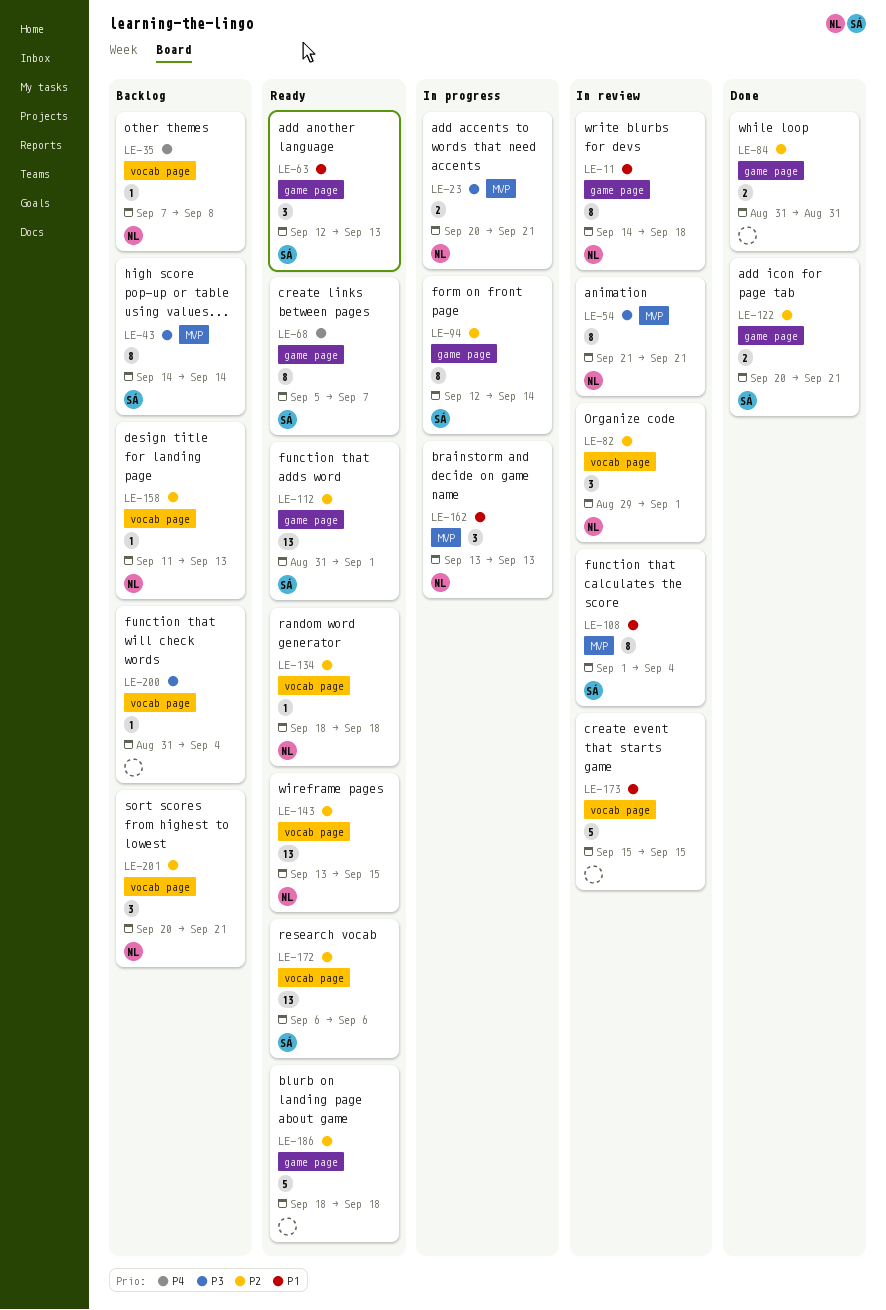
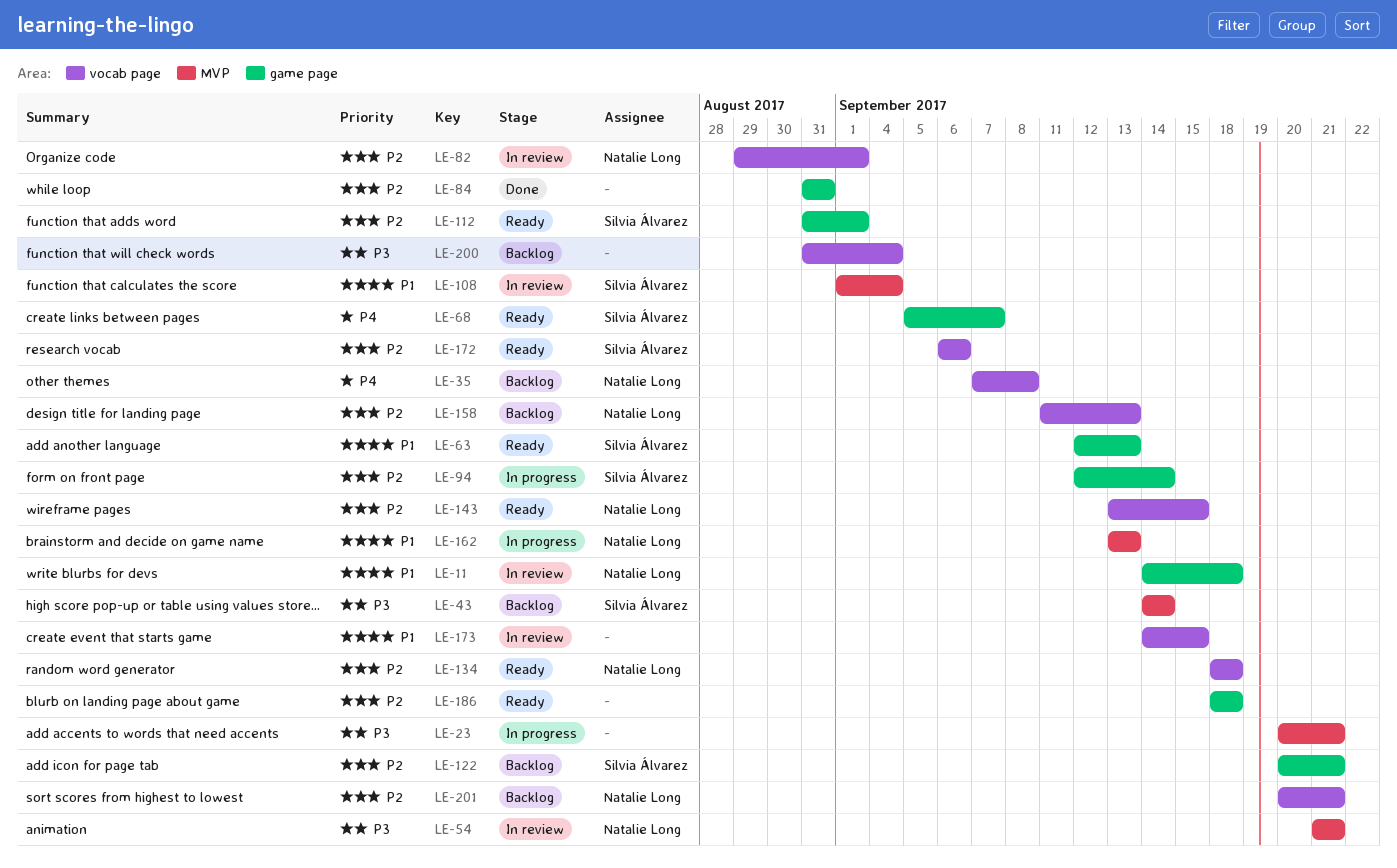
LE-23, owner: Natalie Long -> none
LE-122, status: Done -> Backlog
LE-173, start: Sep 15 -> Sep 14

